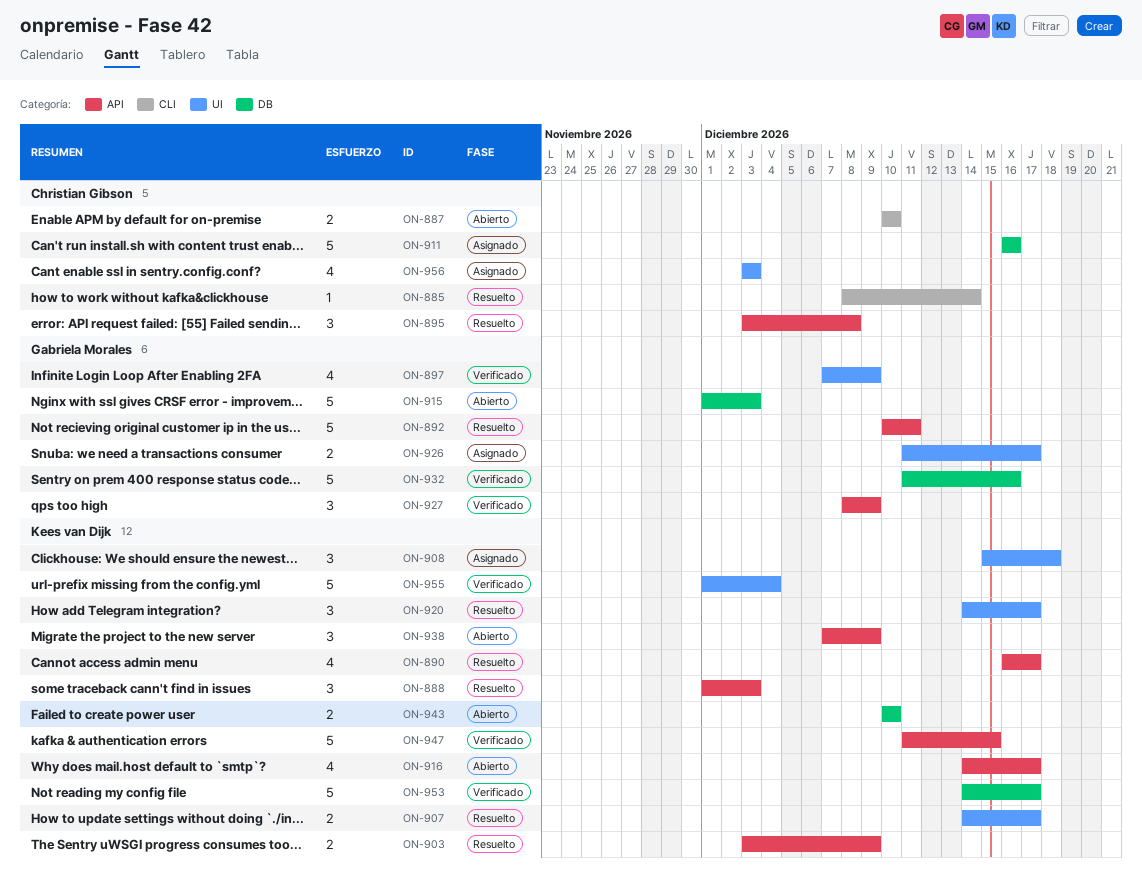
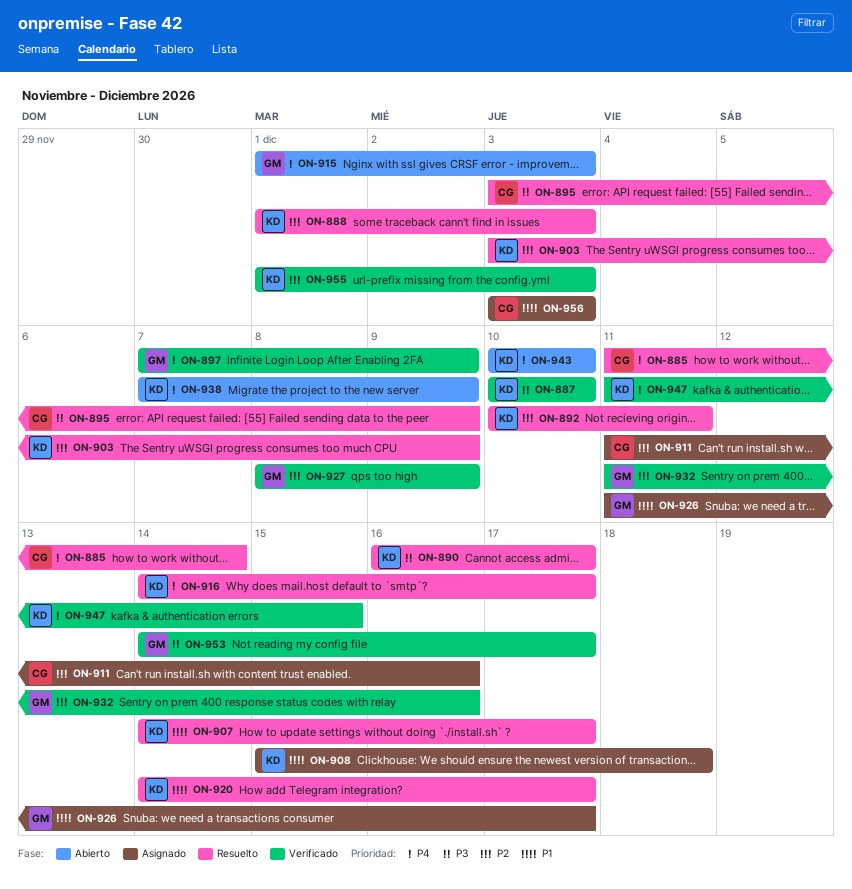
ON-885, start: Dec 8 -> Dec 11
ON-887, status: Abierto -> Verificado
ON-887, owner: Christian Gibson -> Kees van Dijk
ON-892, owner: Gabriela Morales -> Kees van Dijk
ON-895, due: Dec 8 -> Dec 9
ON-911, start: Dec 16 -> Dec 11
ON-916, status: Abierto -> Resuelto
ON-953, owner: Kees van Dijk -> Gabriela Morales
ON-955, due: Dec 4 -> Dec 3

